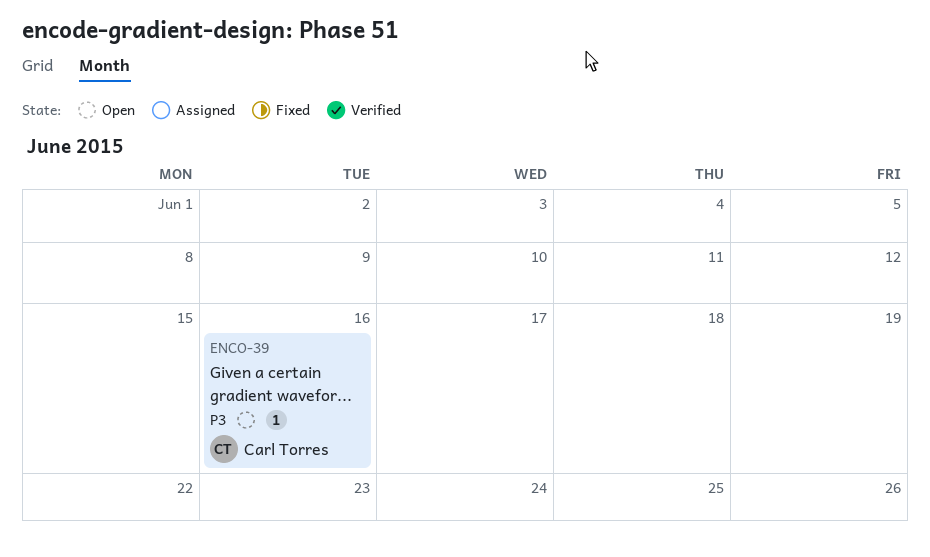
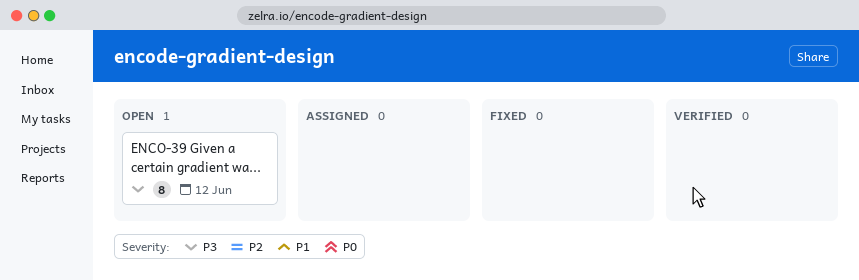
ENCO-39, estimate: 1 -> 8
ENCO-39, due: Jun 16 -> Jun 12

